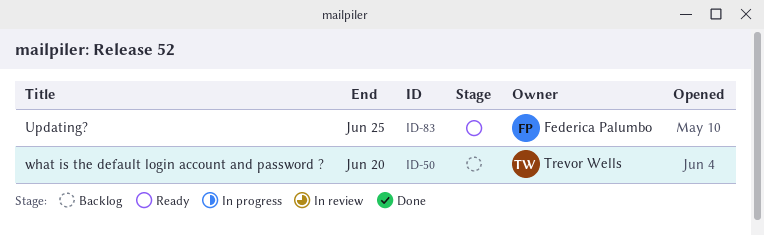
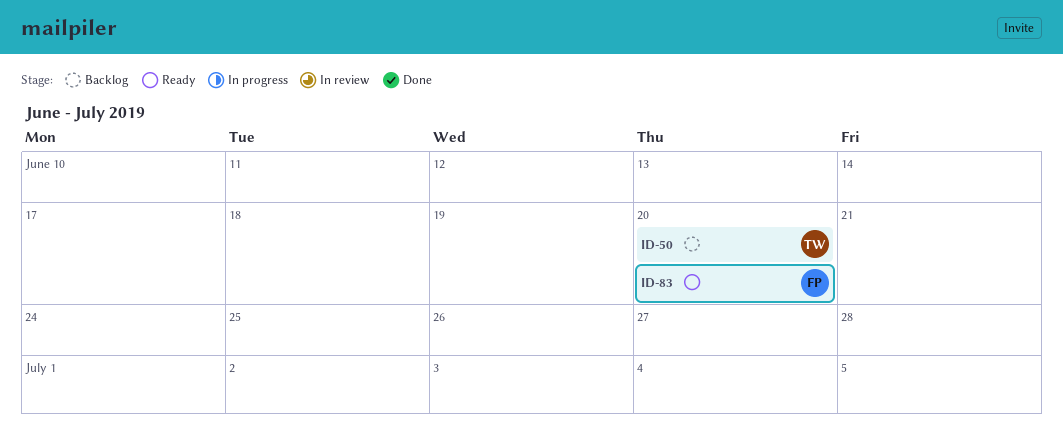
ID-83, due: Jun 25 -> Jun 20

